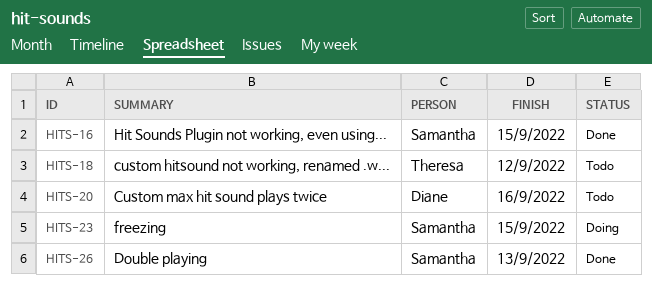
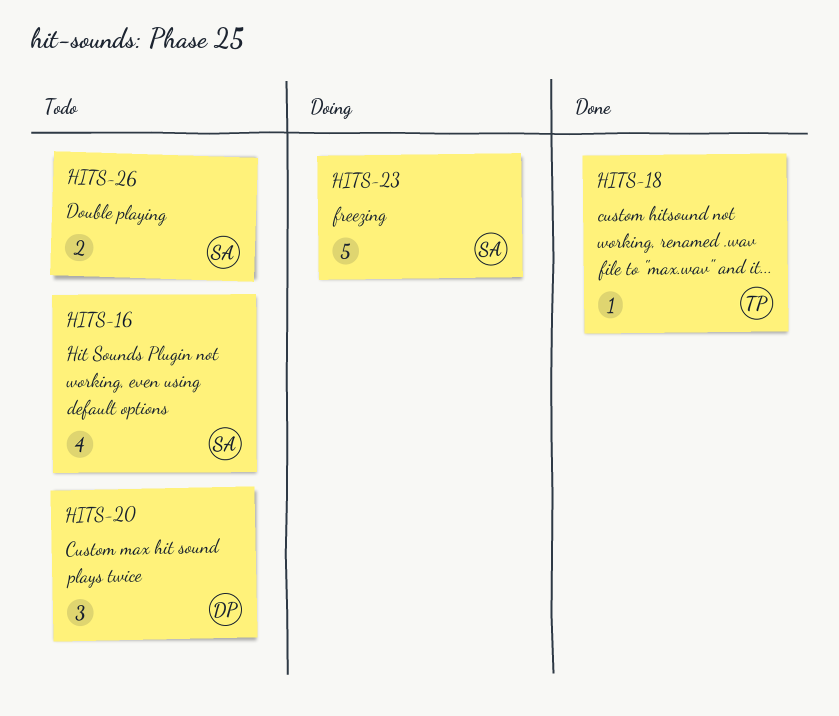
HITS-16, status: Done -> Todo
HITS-18, status: Todo -> Done
HITS-26, status: Done -> Todo

